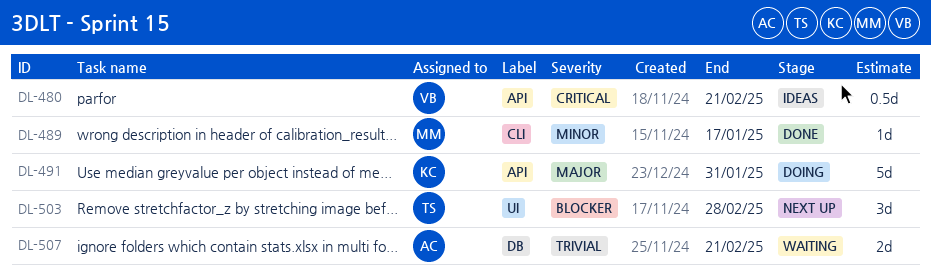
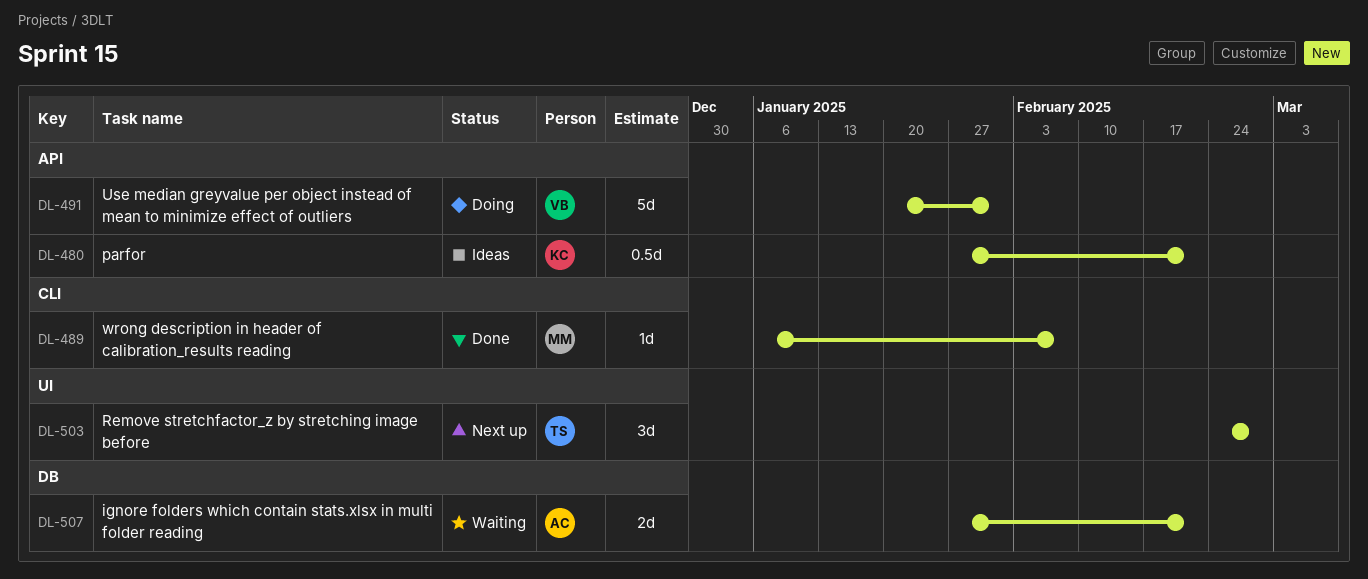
DL-480, owner: VB -> KC
DL-489, due: Jan 17 -> Feb 7
DL-491, owner: KC -> VB

